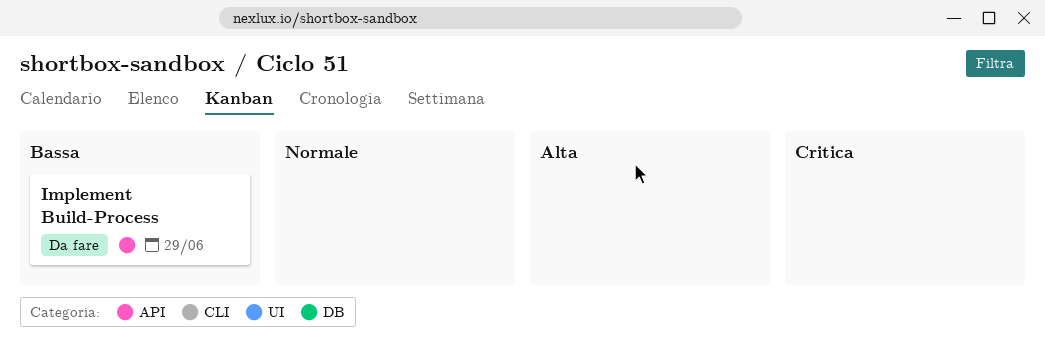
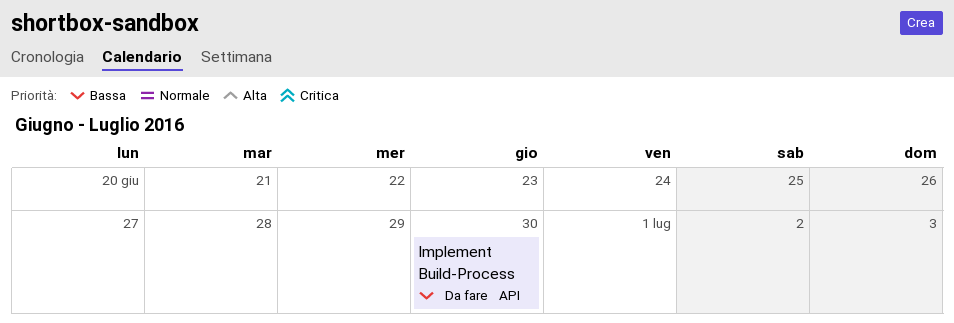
Implement Build-Process, due: Jun 29 -> Jun 30

